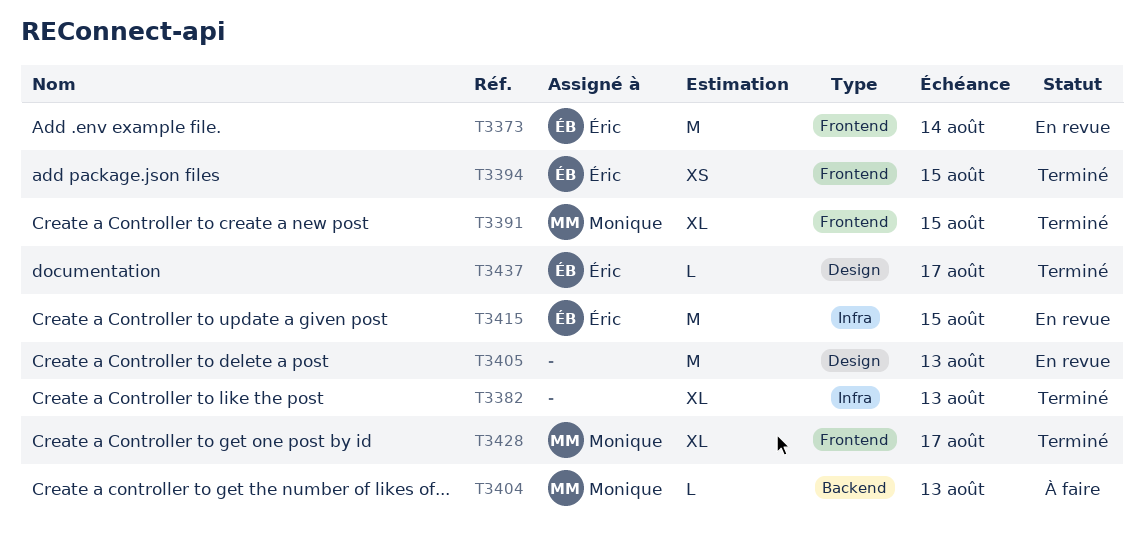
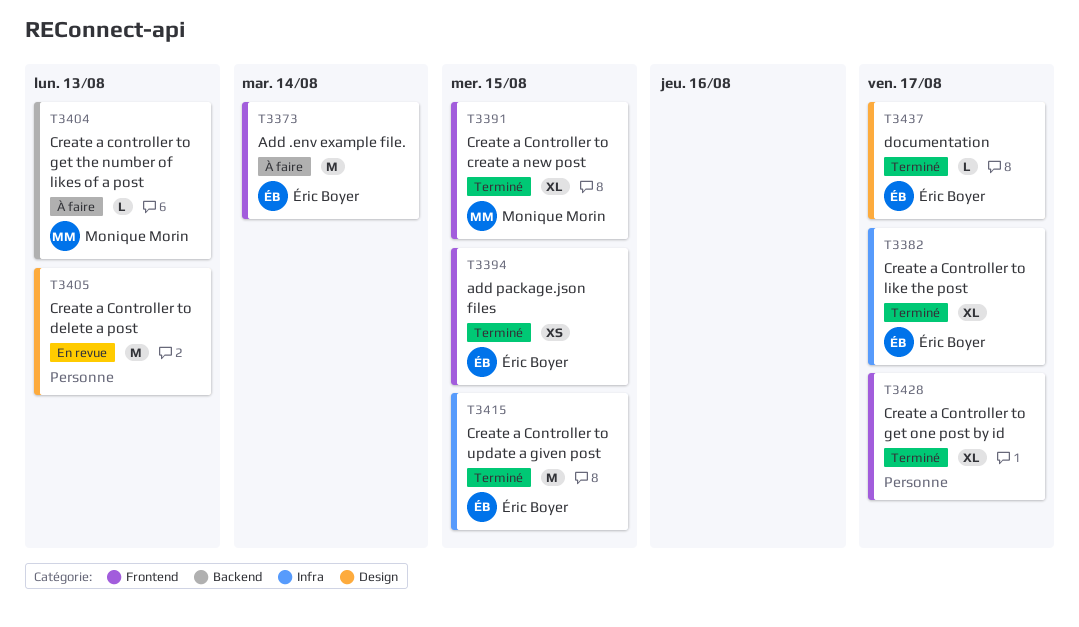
T3373, status: En revue -> À faire
T3382, owner: none -> Éric Boyer
T3382, due: Aug 13 -> Aug 17
T3415, status: En revue -> Terminé
T3428, owner: Monique Morin -> none

